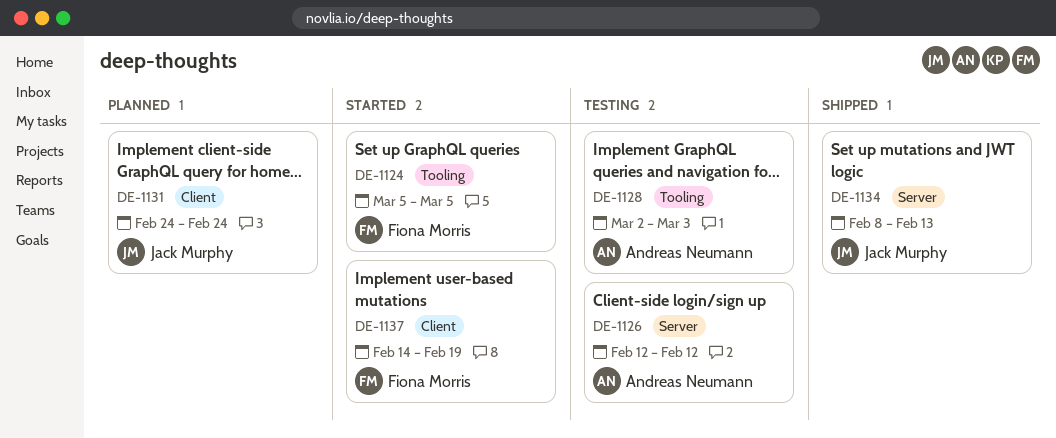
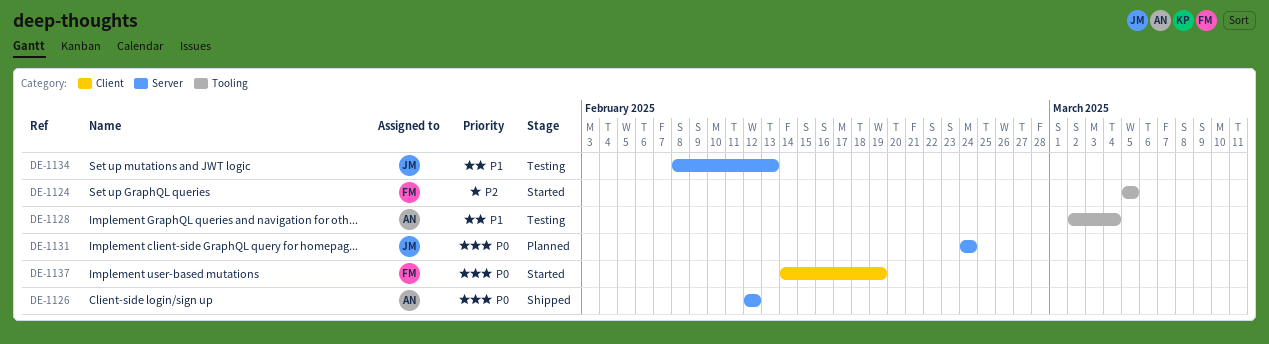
DE-1126, status: Testing -> Shipped
DE-1128, due: Mar 3 -> Mar 4
DE-1131, label: Client -> Server
DE-1134, status: Shipped -> Testing

